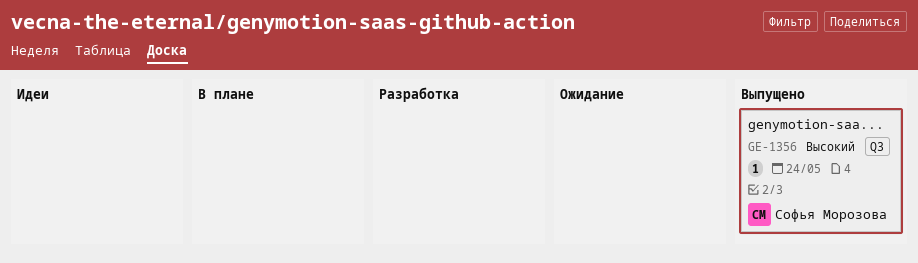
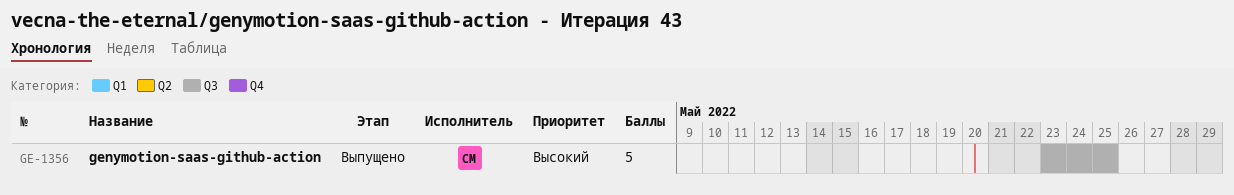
GE-1356, estimate: 1 -> 5
GE-1356, due: May 24 -> May 25

